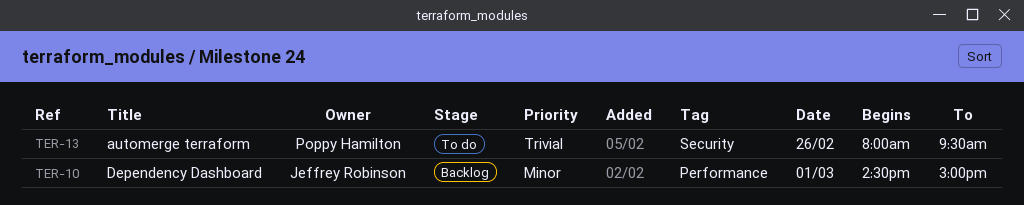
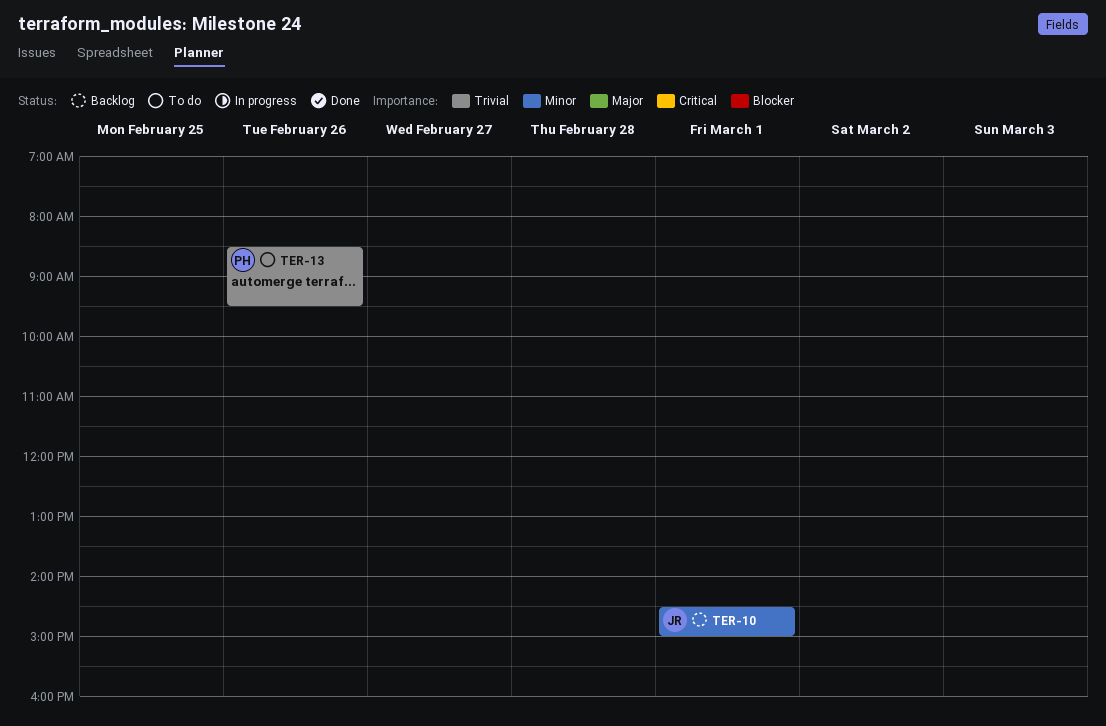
TER-13, begins: 08:00 -> 08:30

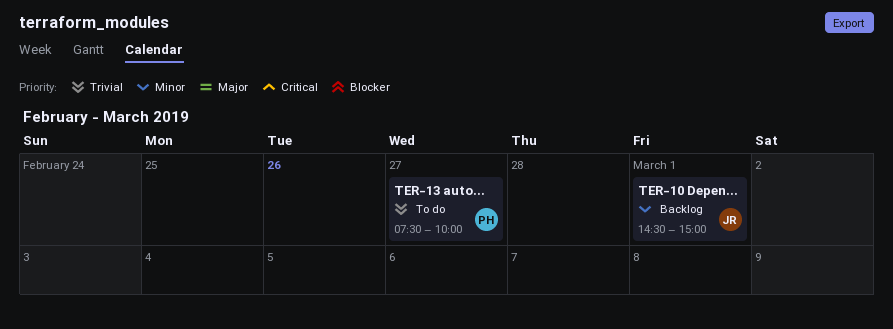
TER-13, day: Feb 26 -> Feb 27
TER-13, begins: 08:30 -> 07:30
TER-13, ends: 09:30 -> 10:00

